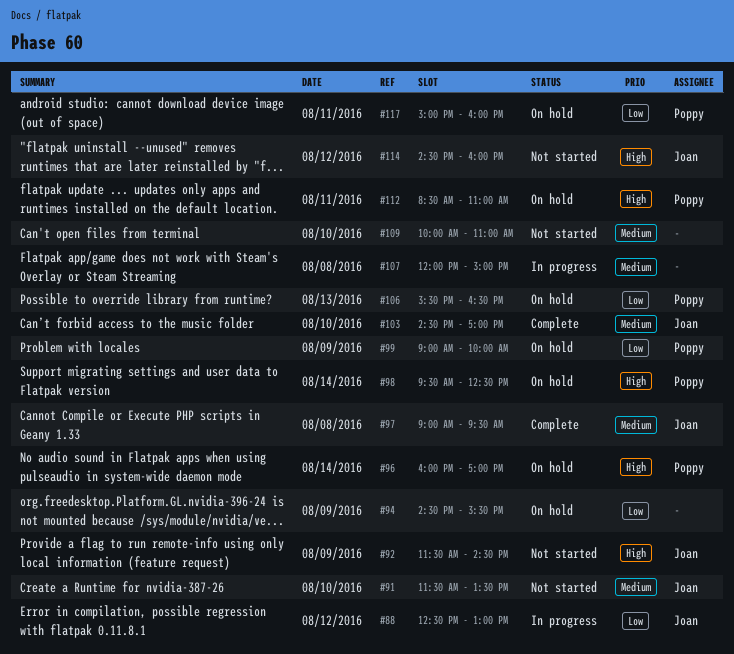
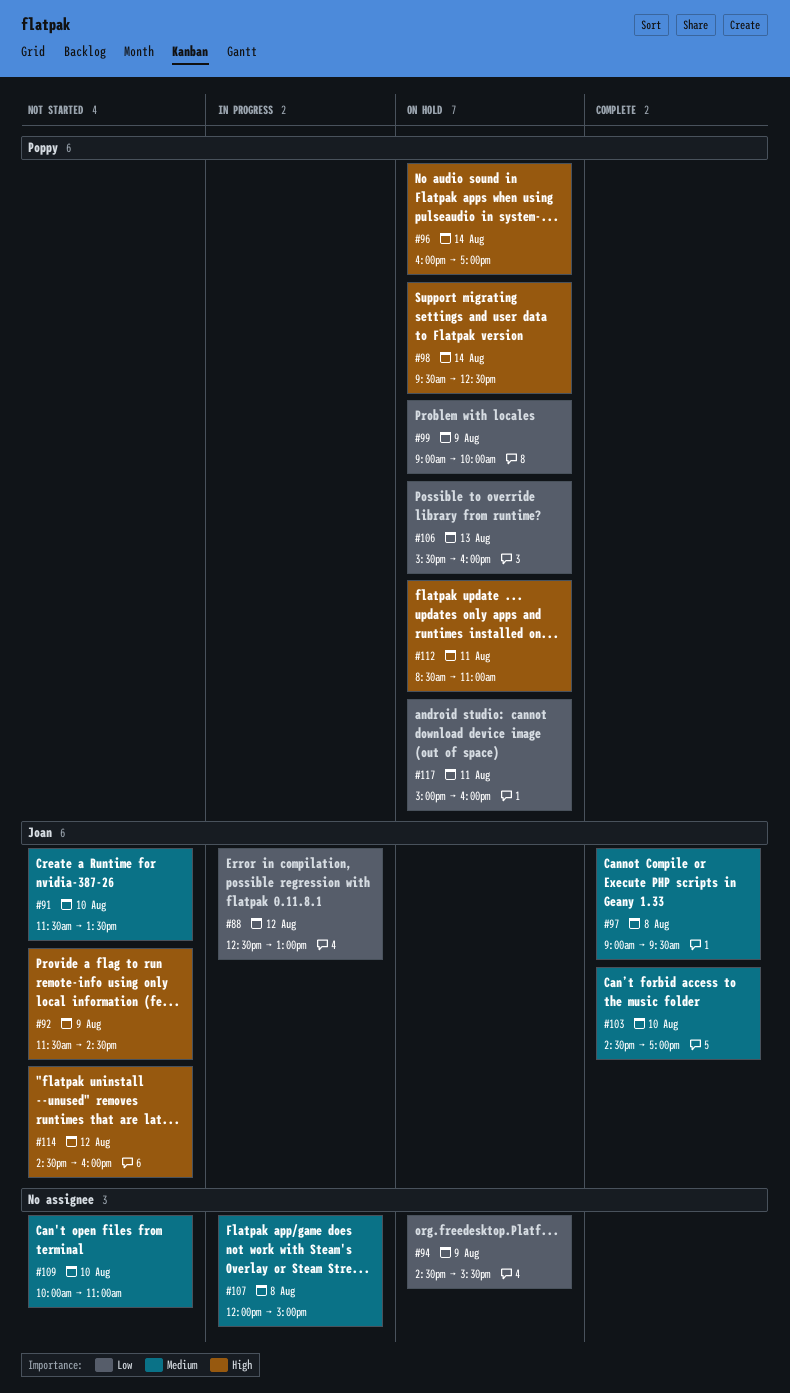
#106, ends: 16:30 -> 16:00

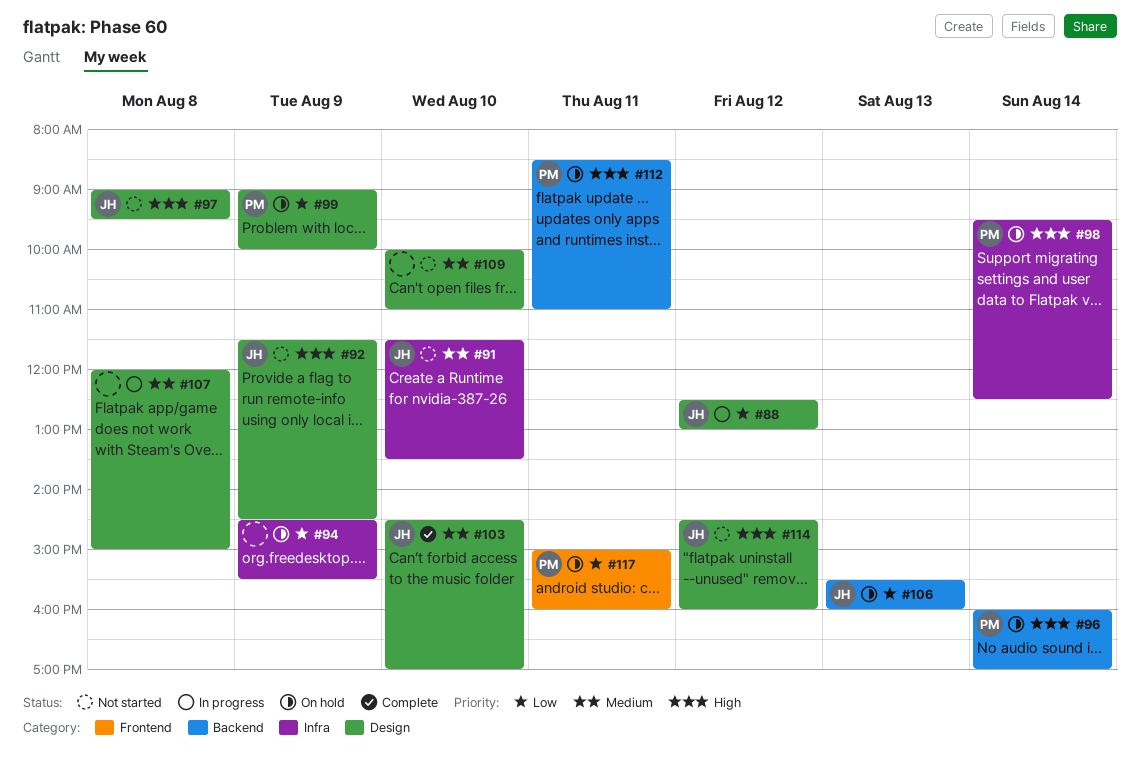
#97, status: Complete -> Not started
#97, priority: Medium -> High
#106, owner: Poppy -> Joan

